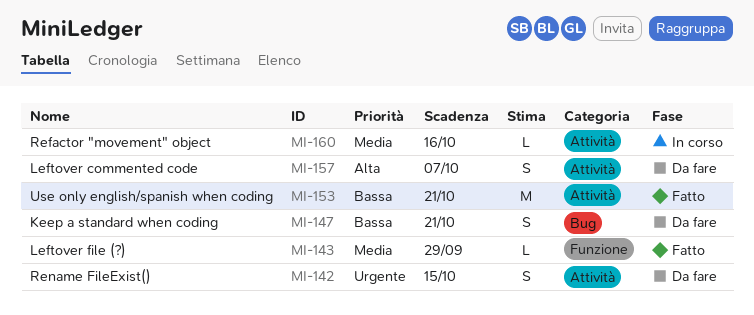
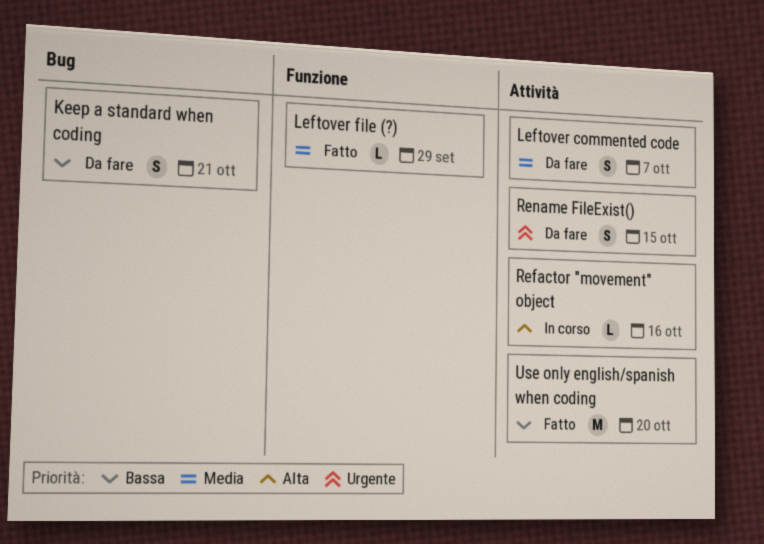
Leftover commented code, priority: Alta -> Media
Refactor "movement" object, priority: Media -> Alta
Use only english/spanish when coding, due: Oct 21 -> Oct 20

